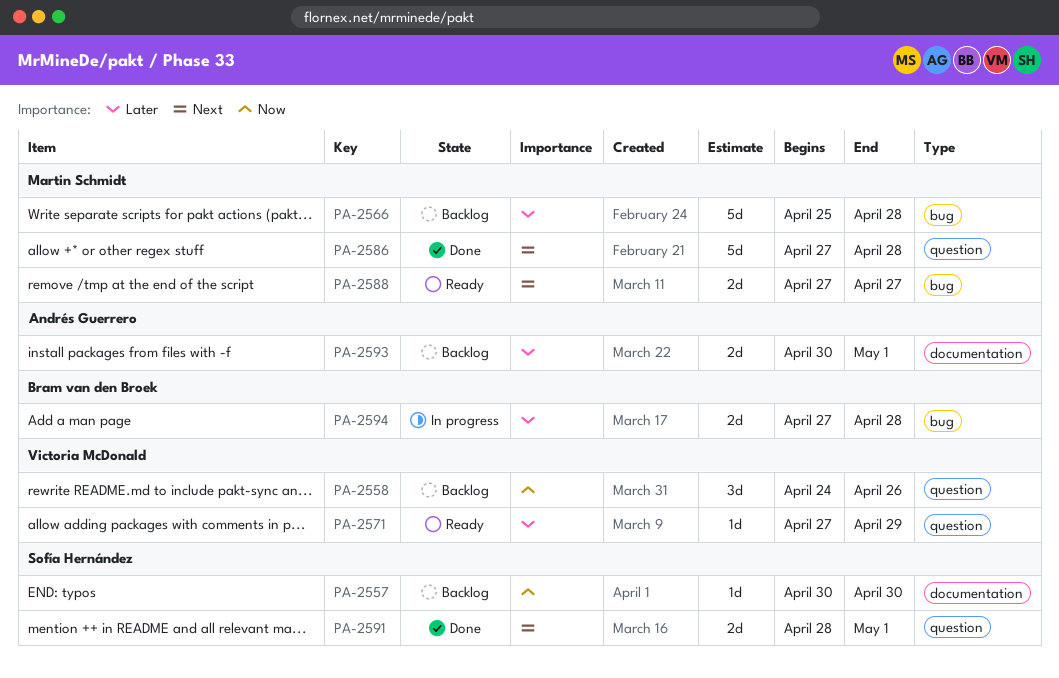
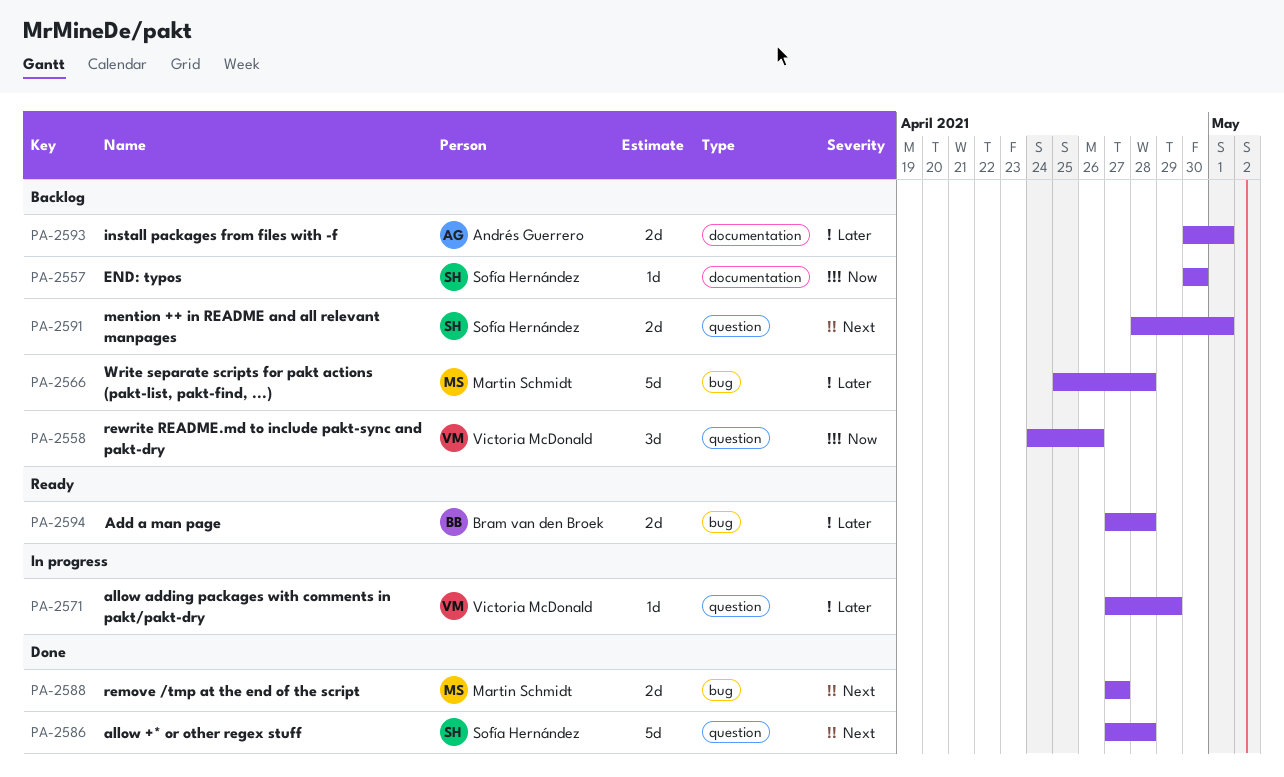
PA-2571, status: Ready -> In progress
PA-2586, owner: Martin Schmidt -> Sofía Hernández
PA-2588, status: Ready -> Done
PA-2591, status: Done -> Backlog
PA-2594, status: In progress -> Ready

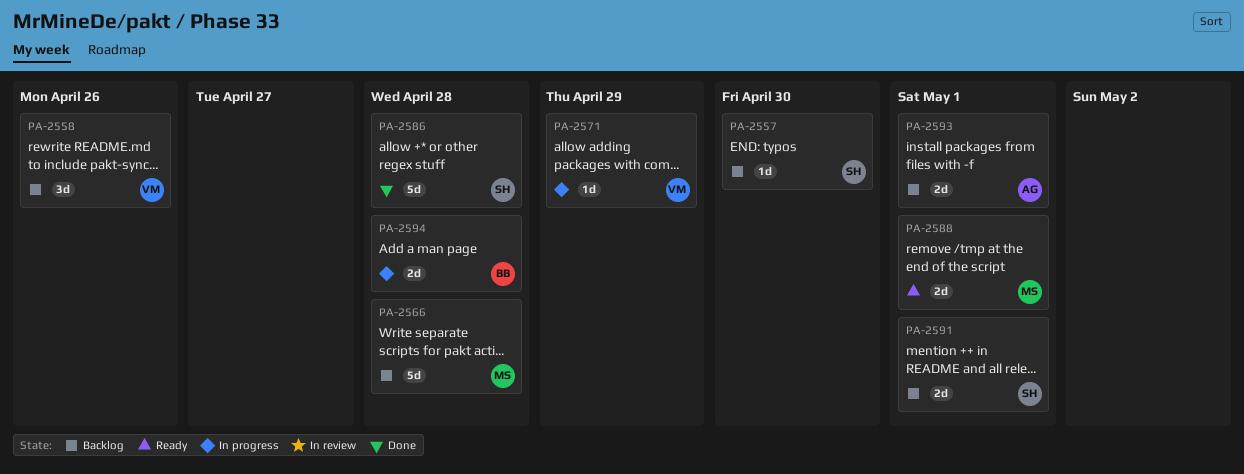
PA-2588, status: Done -> Ready
PA-2588, due: Apr 27 -> May 1
PA-2594, status: Ready -> In progress

